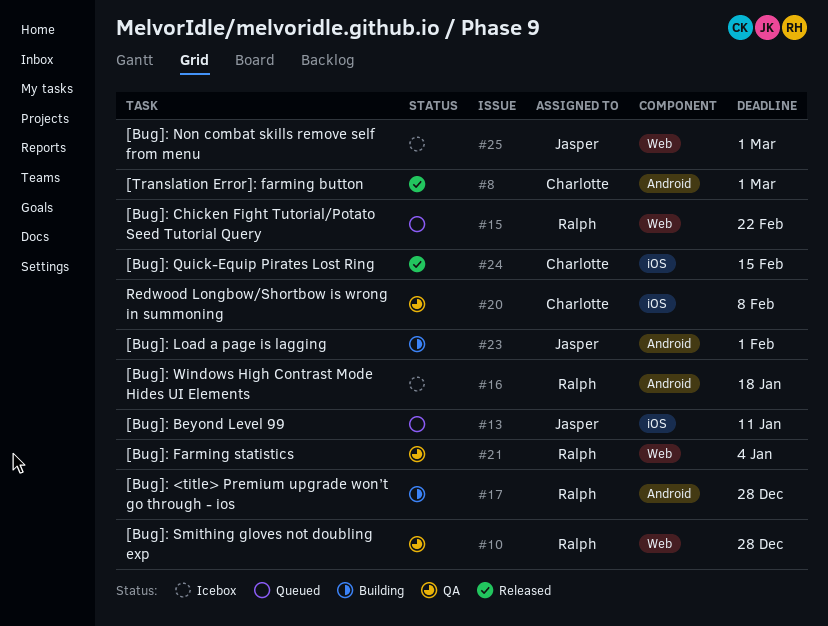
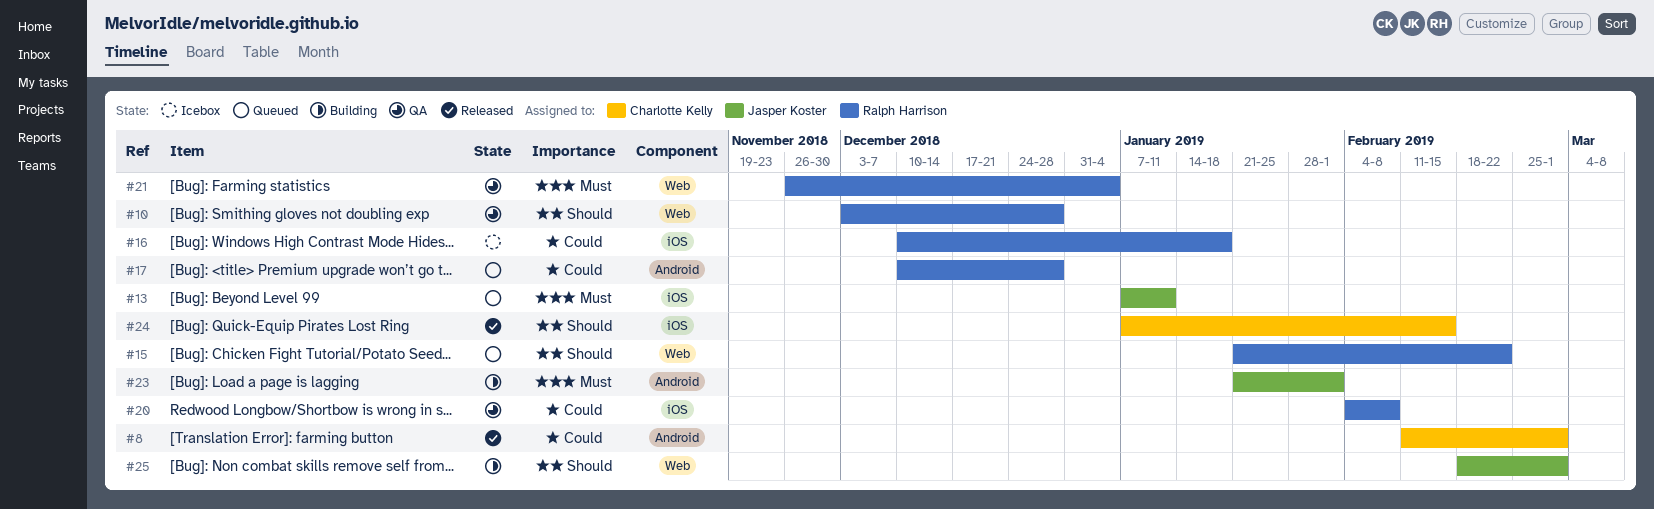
#16, label: Android -> iOS
#17, status: Building -> Queued
#20, owner: Charlotte Kelly -> Ralph Harrison
#25, status: Icebox -> Building

